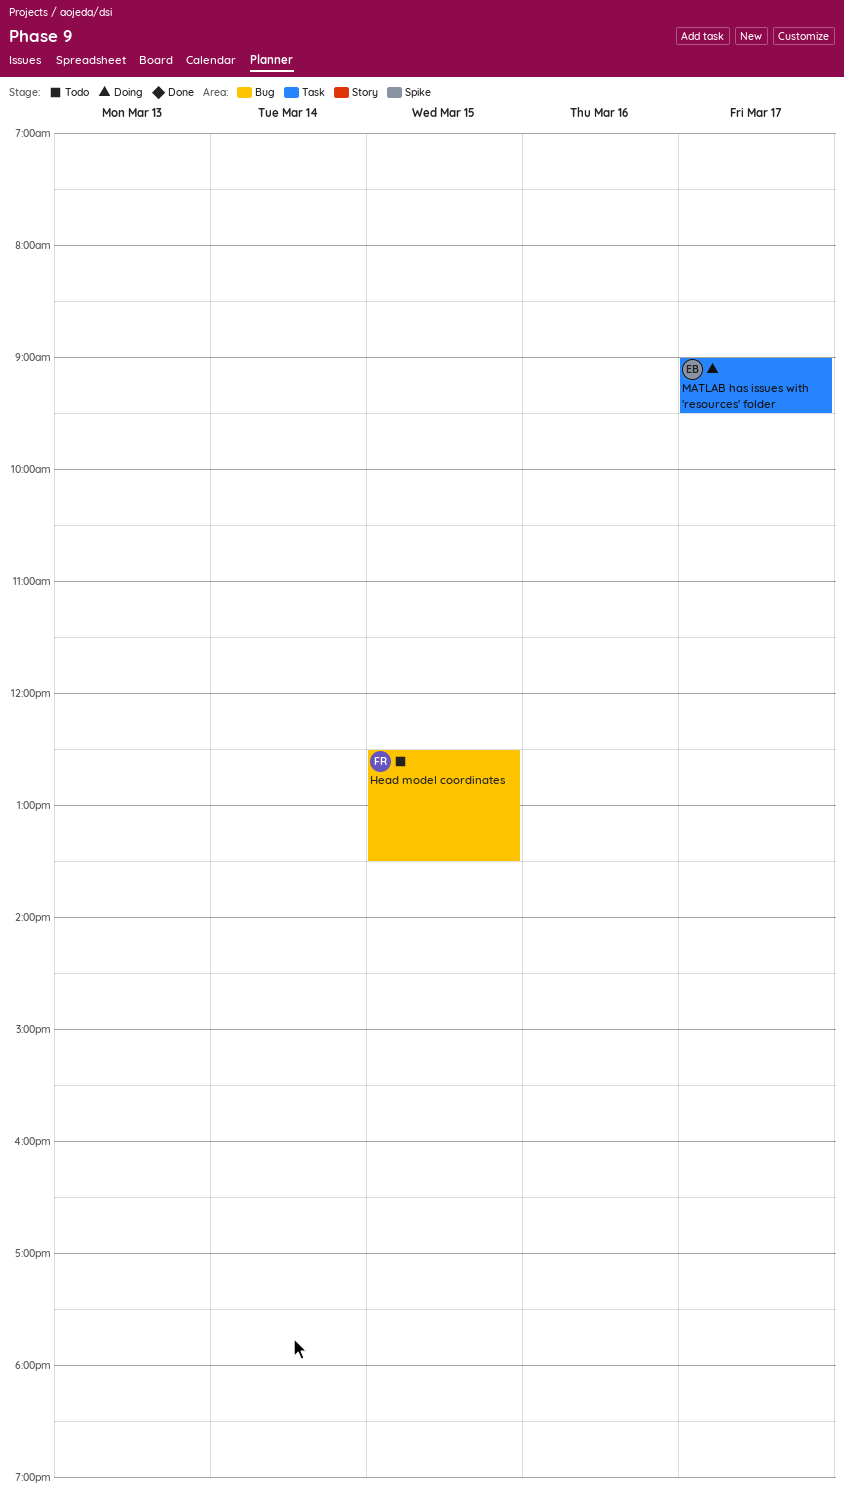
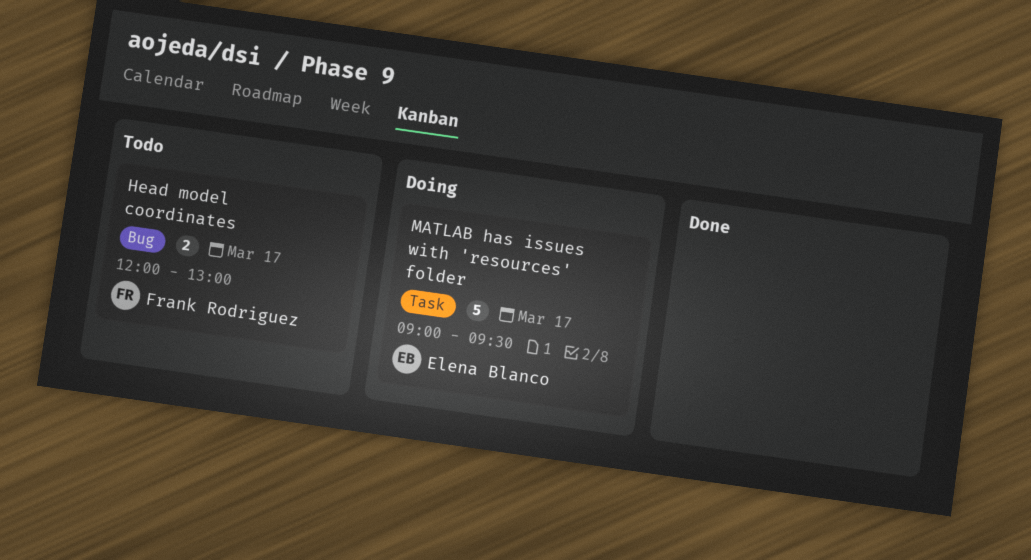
Head model coordinates, day: Mar 15 -> Mar 17
Head model coordinates, begins: 12:30 -> 12:00
Head model coordinates, ends: 13:30 -> 13:00

